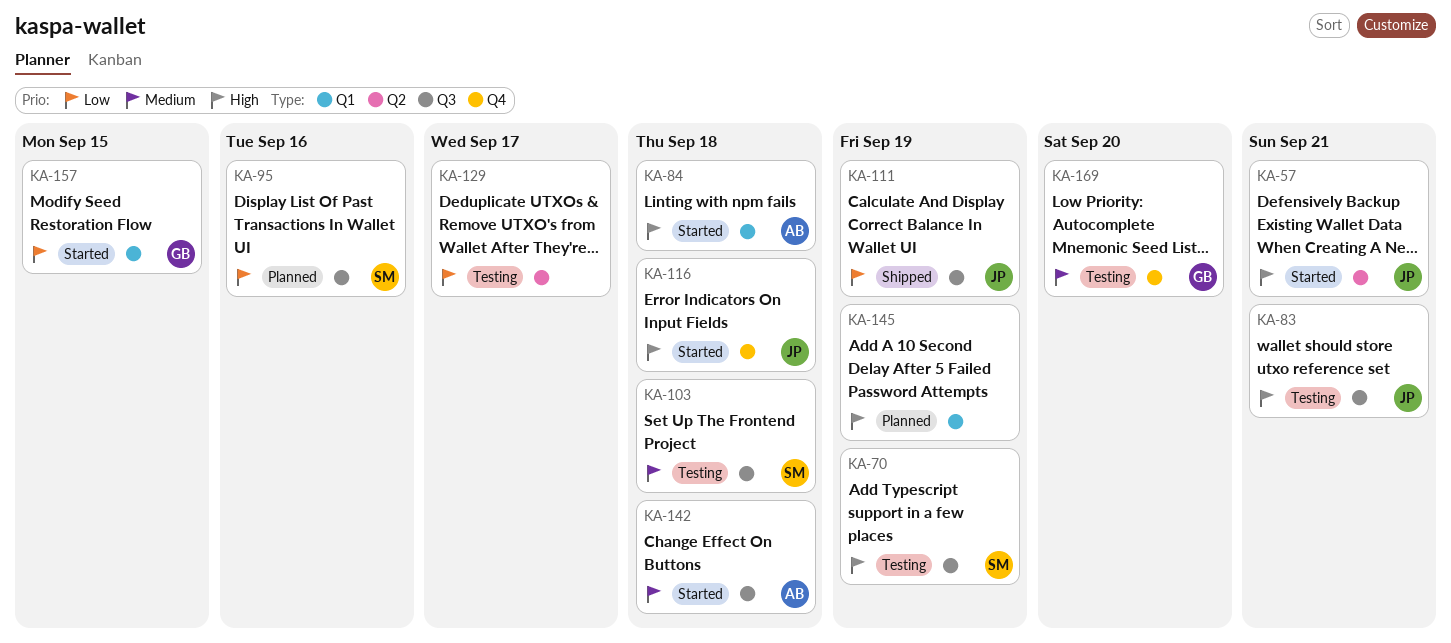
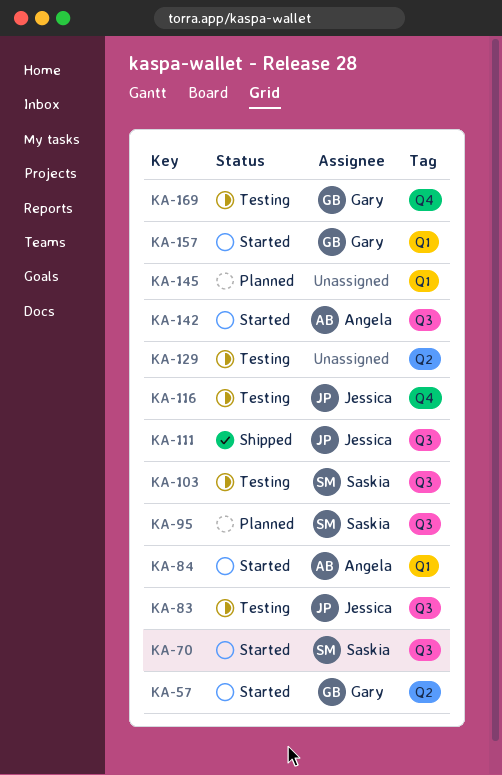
KA-57, owner: Jessica -> Gary
KA-70, status: Testing -> Started
KA-116, status: Started -> Testing

